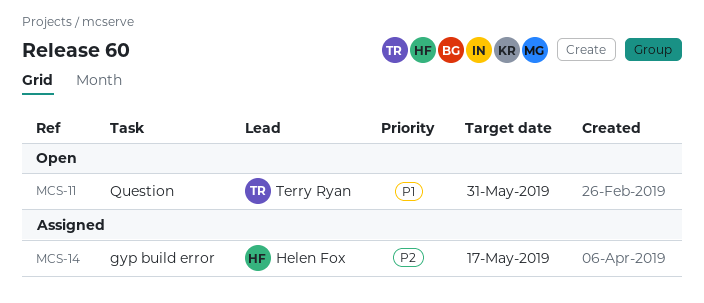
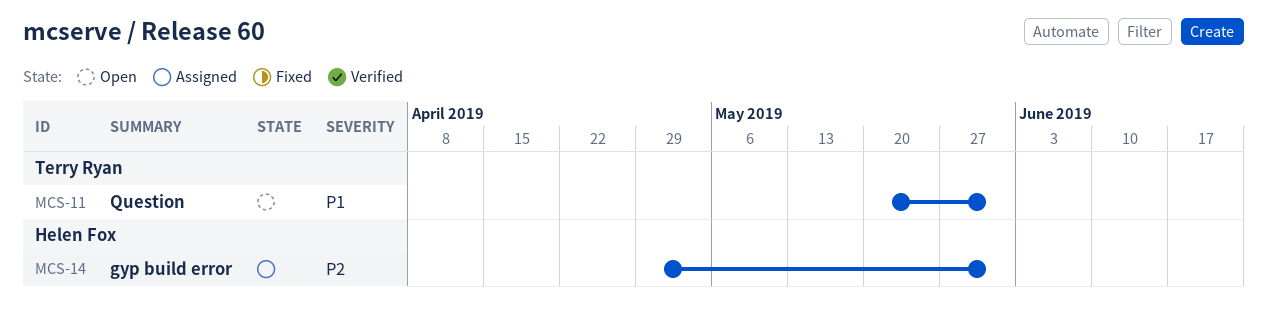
MCS-14, due: May 17 -> May 31

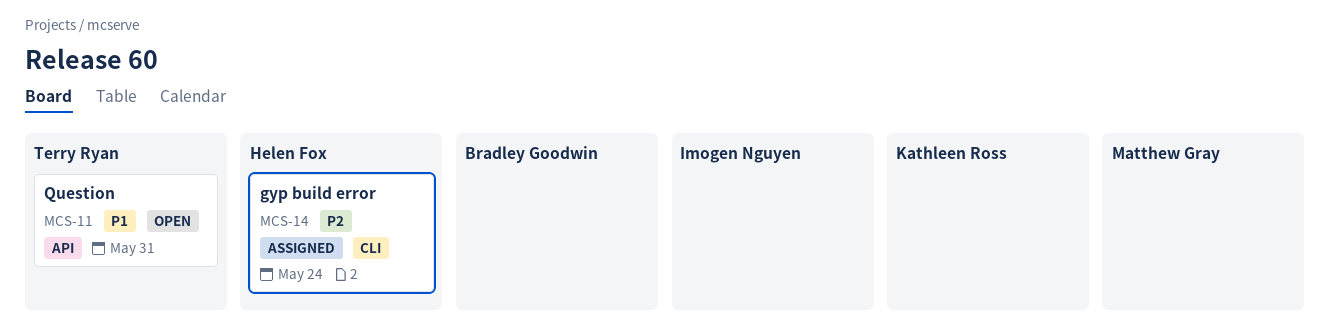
MCS-14, due: May 31 -> May 24

